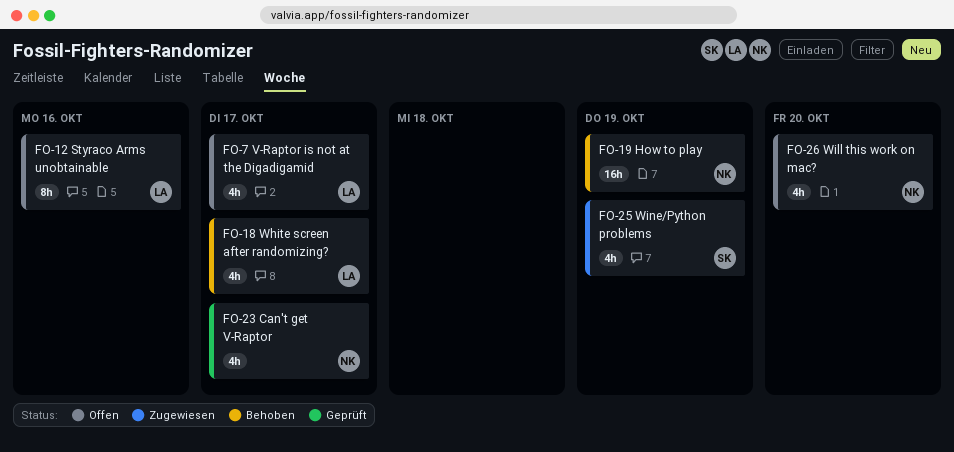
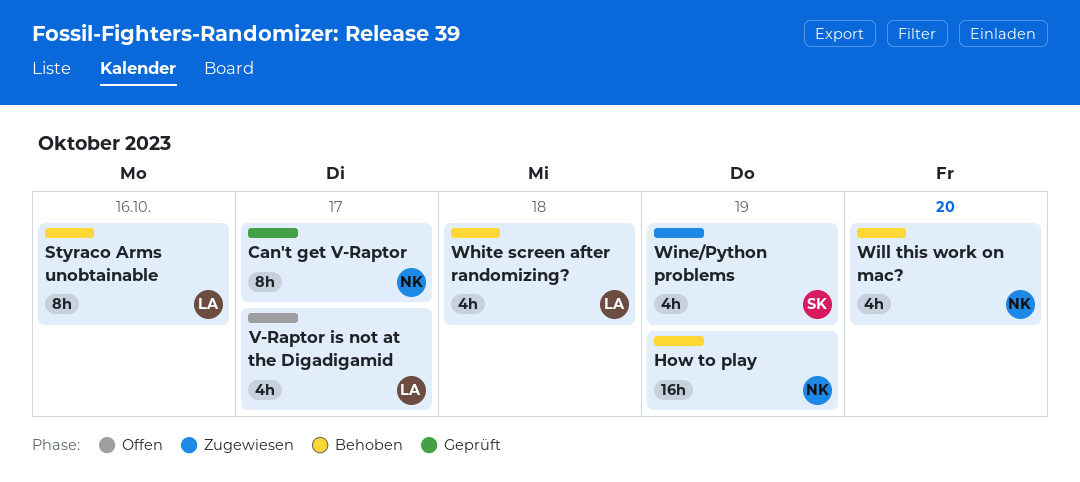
Can't get V-Raptor, estimate: 4h -> 8h
Styraco Arms unobtainable, status: Offen -> Behoben
White screen after randomizing?, due: Oct 17 -> Oct 18
Will this work on mac?, status: Offen -> Behoben

